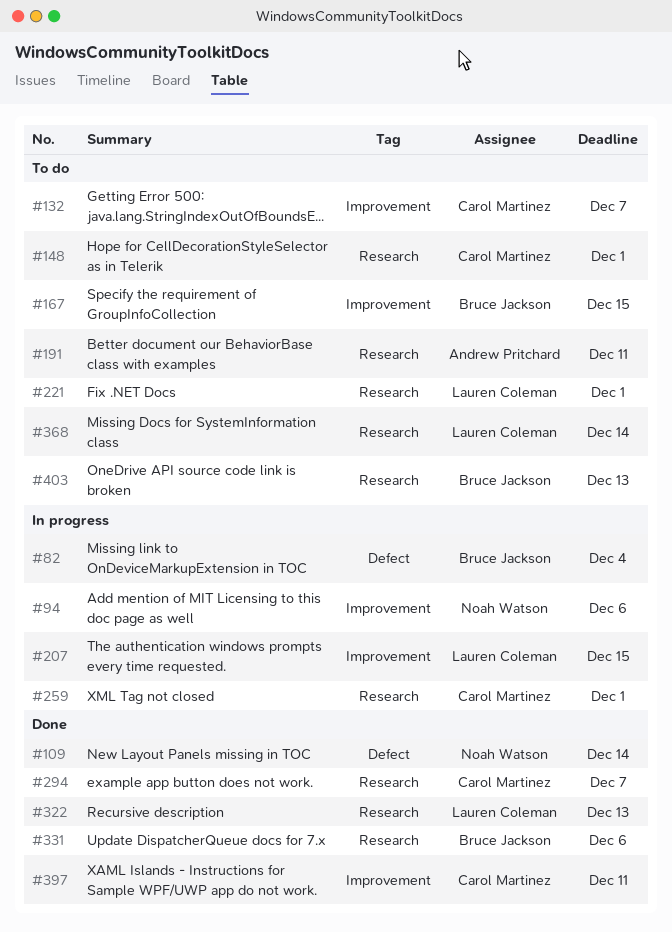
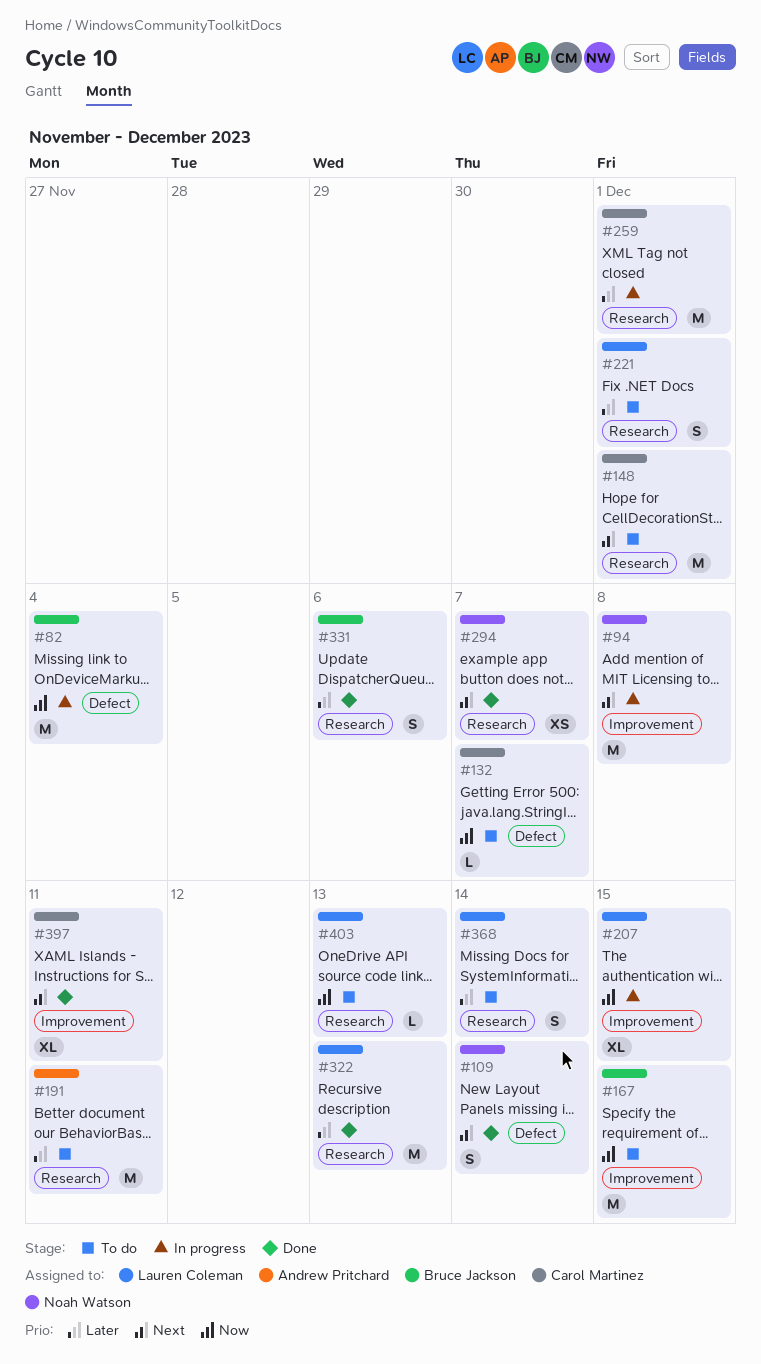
#94, due: Dec 6 -> Dec 8
#132, label: Improvement -> Defect
#294, owner: Carol Martinez -> Noah Watson
#403, owner: Bruce Jackson -> Lauren Coleman

